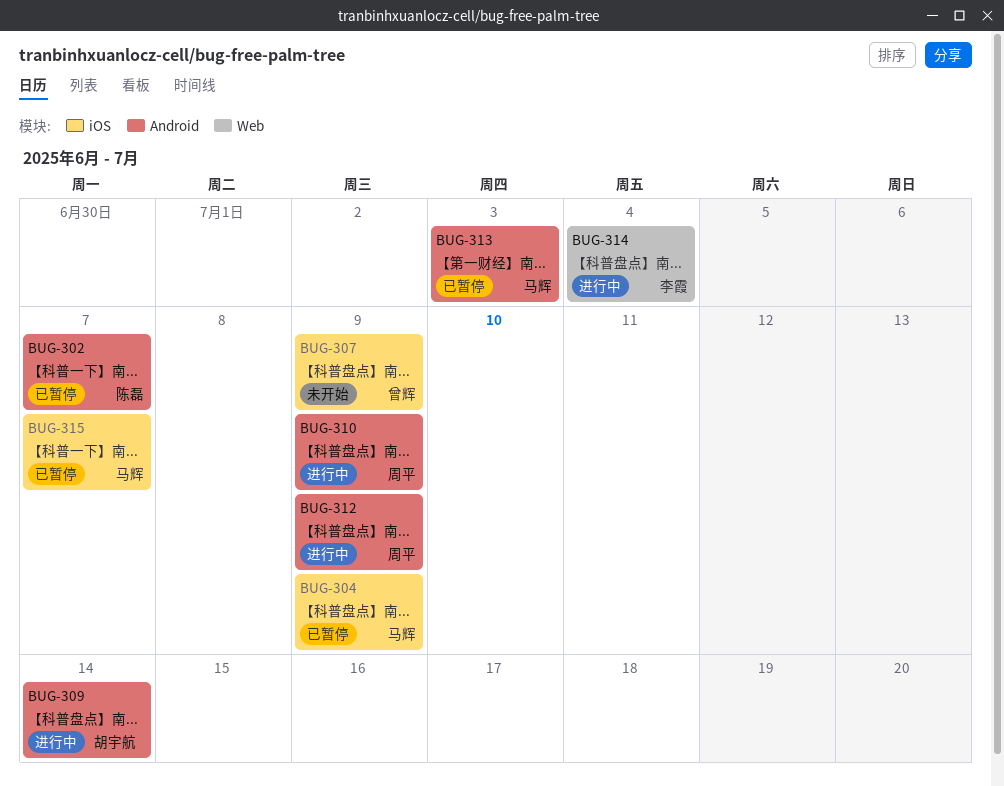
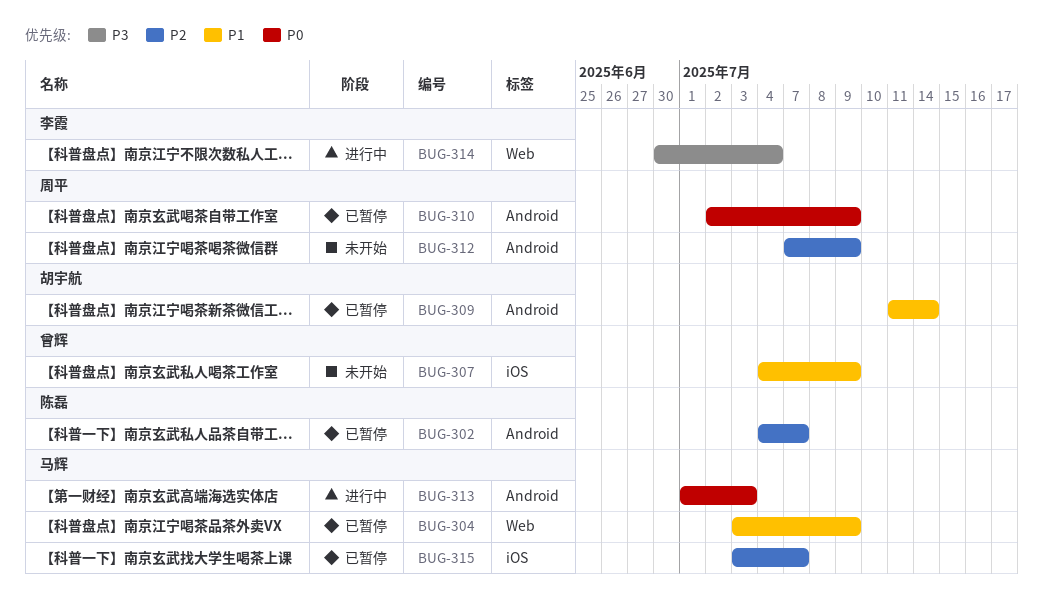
BUG-304, label: iOS -> Web
BUG-309, status: 进行中 -> 已暂停
BUG-310, status: 进行中 -> 已暂停
BUG-312, status: 进行中 -> 未开始
BUG-313, status: 已暂停 -> 进行中

